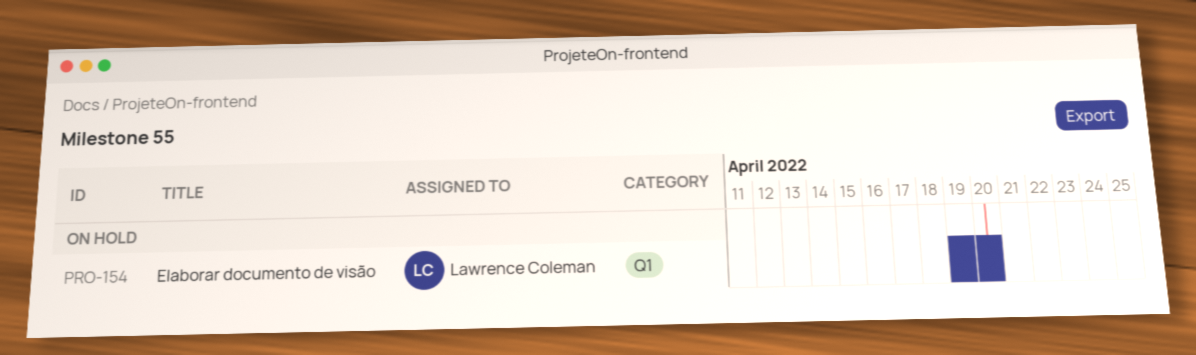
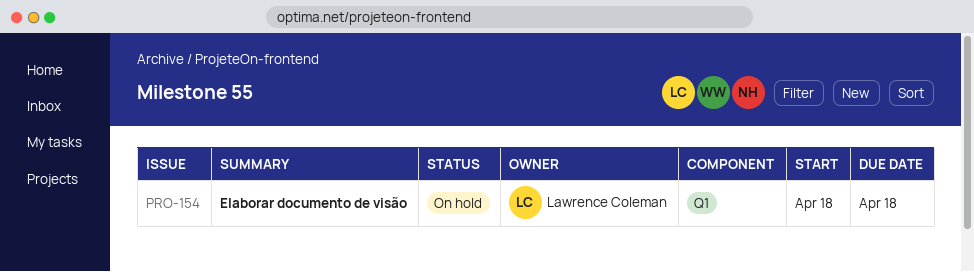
PRO-154, start: Apr 19 -> Apr 18
PRO-154, due: Apr 20 -> Apr 18

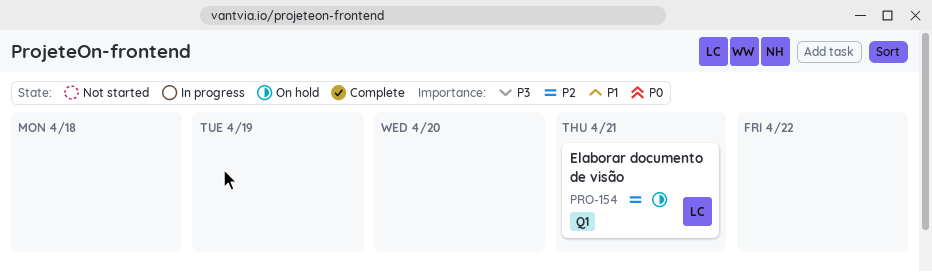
PRO-154, due: Apr 18 -> Apr 21

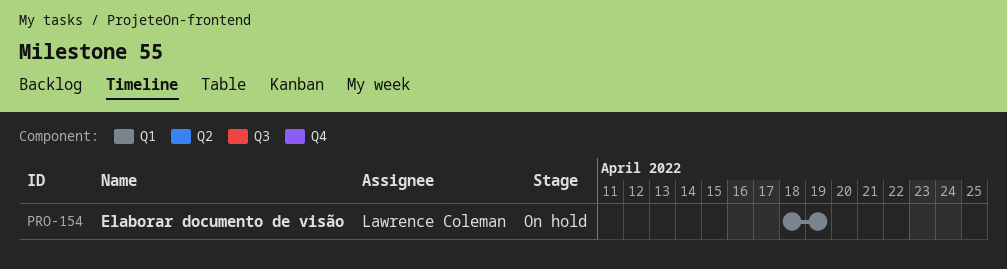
PRO-154, due: Apr 21 -> Apr 19

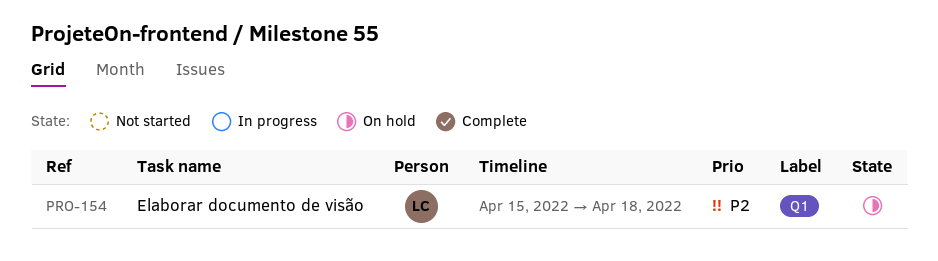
PRO-154, start: Apr 18 -> Apr 15
PRO-154, due: Apr 19 -> Apr 18

